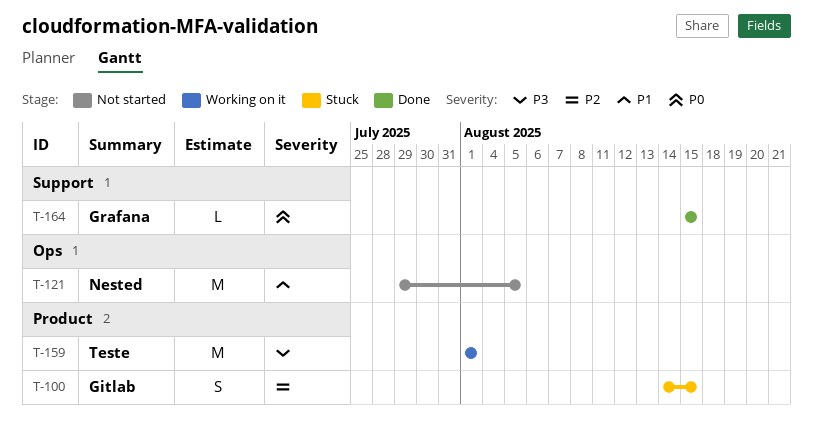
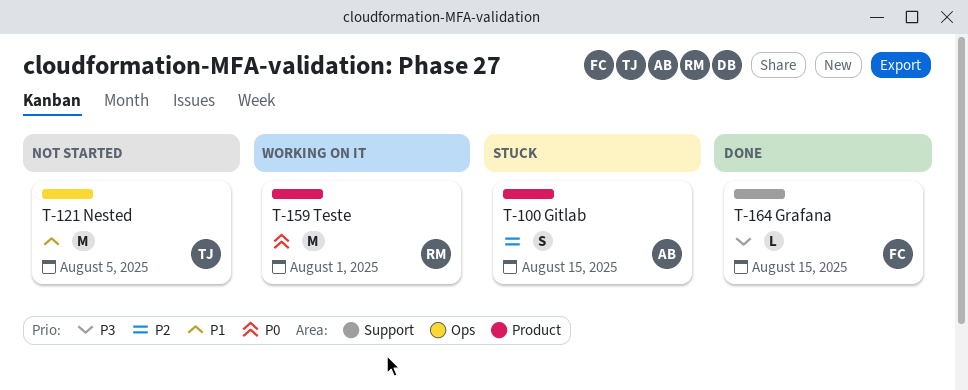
T-159, priority: P3 -> P0
T-164, priority: P0 -> P3

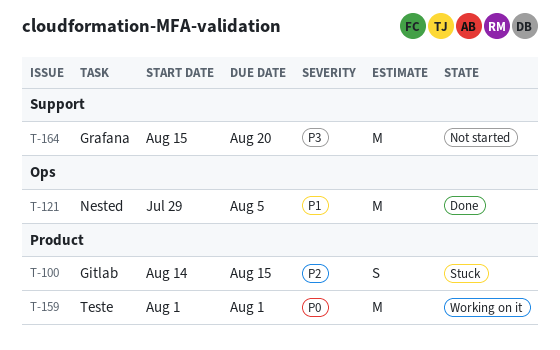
T-121, status: Not started -> Done
T-164, status: Done -> Not started
T-164, estimate: L -> M
T-164, due: Aug 15 -> Aug 20

